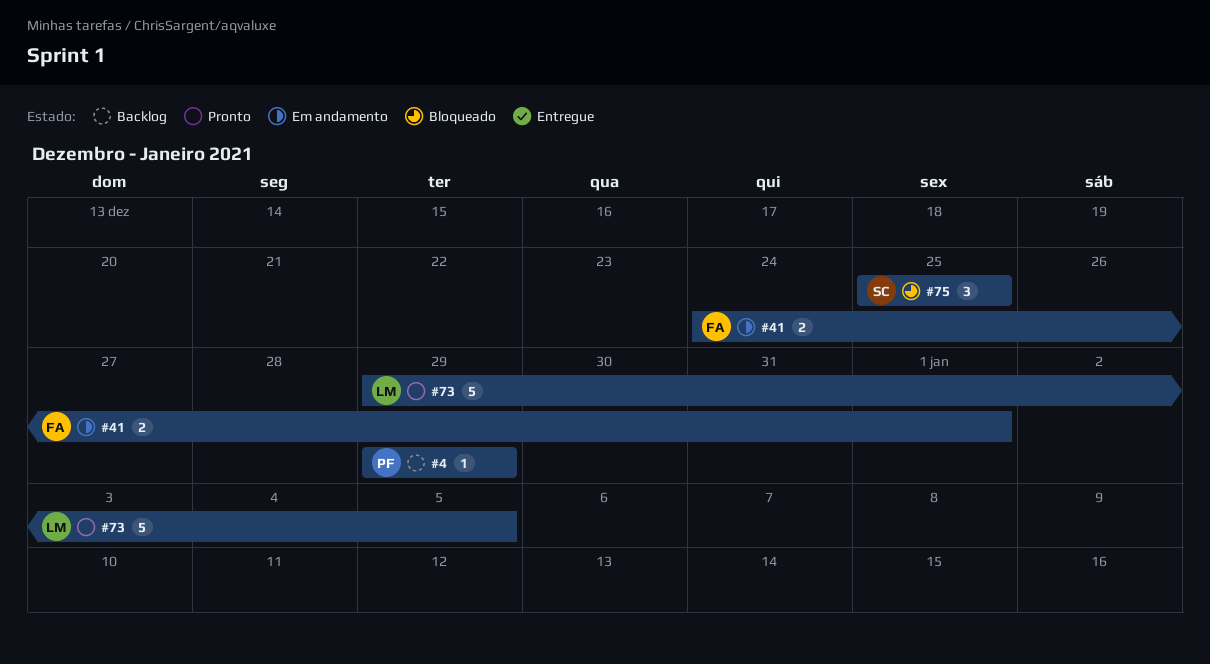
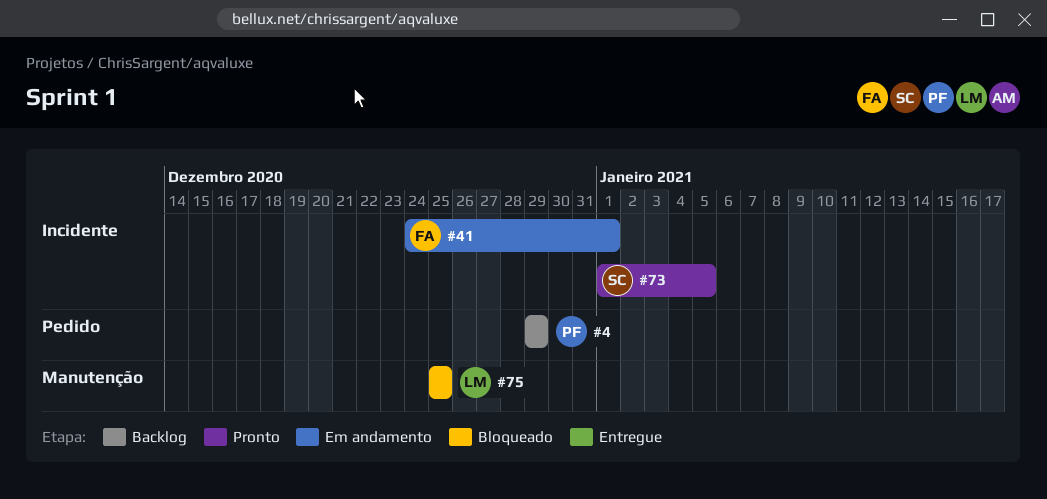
#73, owner: LM -> SC
#73, start: Dec 29 -> Jan 1
#75, owner: SC -> LM

